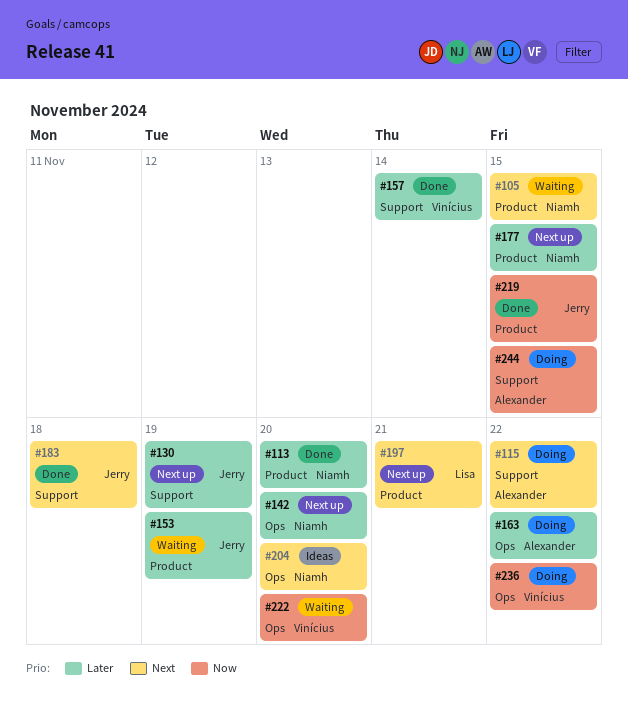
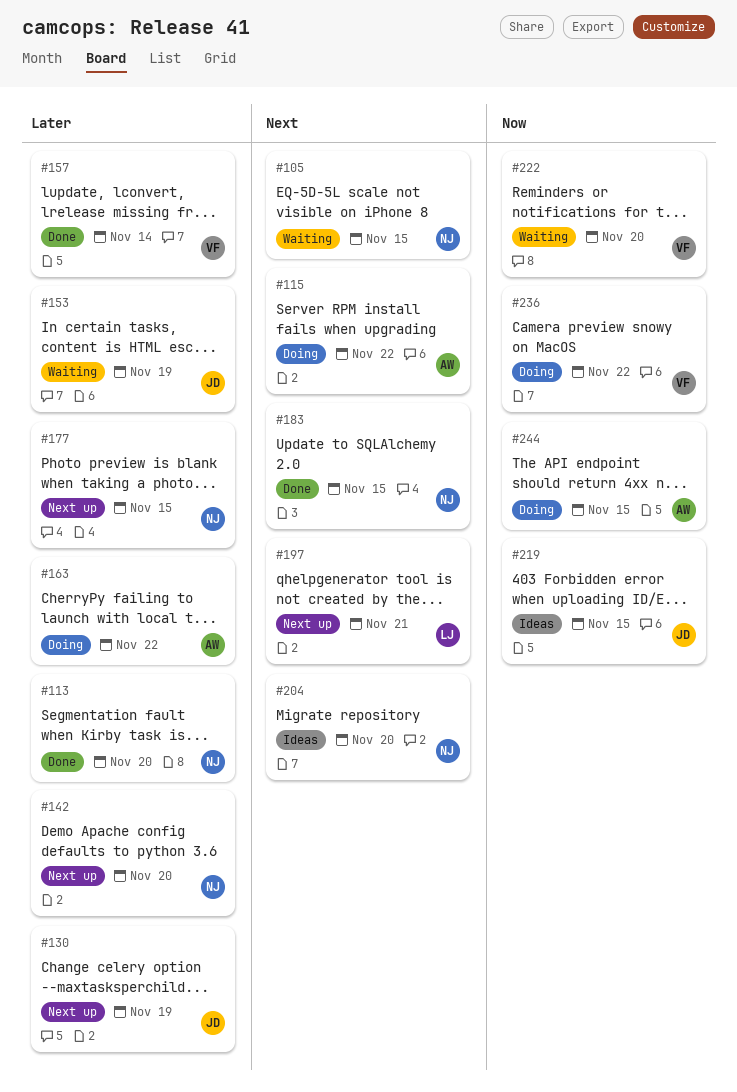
#183, owner: Jerry -> Niamh
#183, due: Nov 18 -> Nov 15
#219, status: Done -> Ideas

